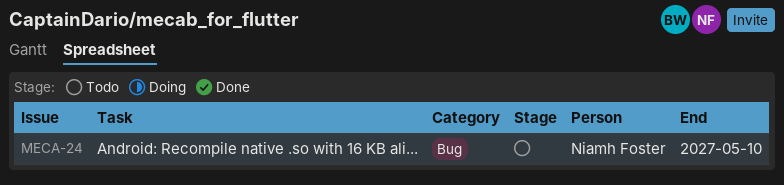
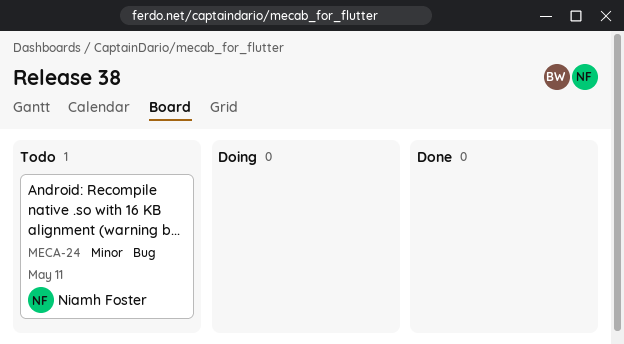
MECA-24, due: May 10 -> May 11

